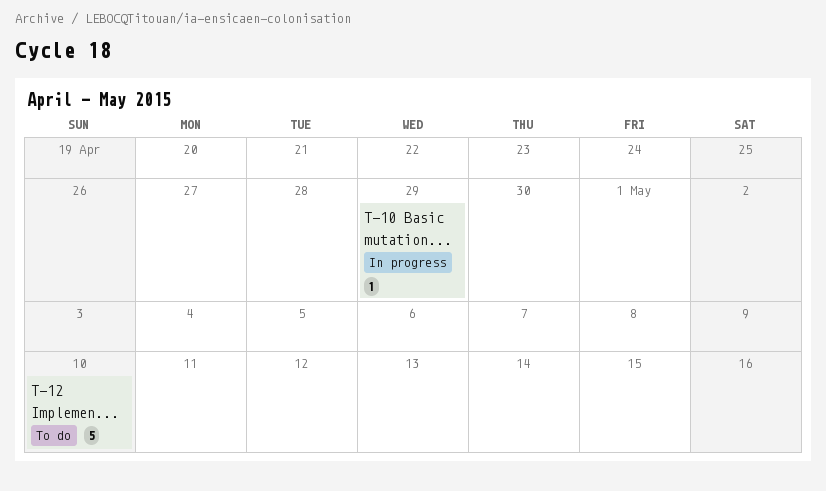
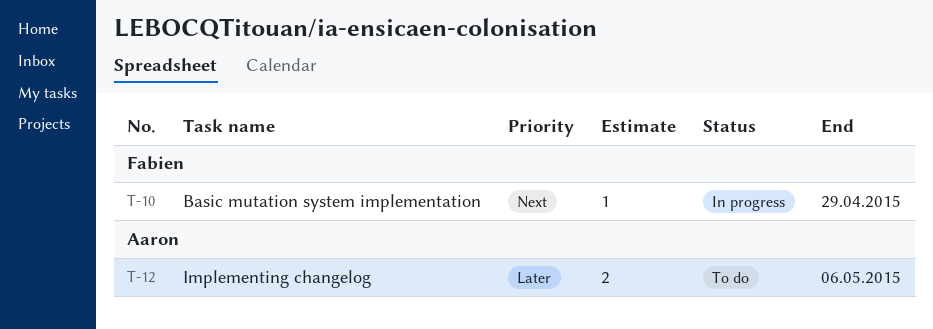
T-12, estimate: 5 -> 2
T-12, due: May 10 -> May 6

